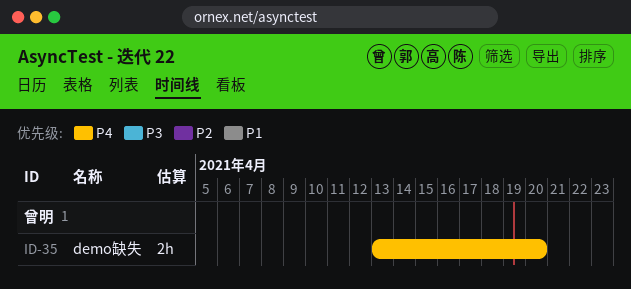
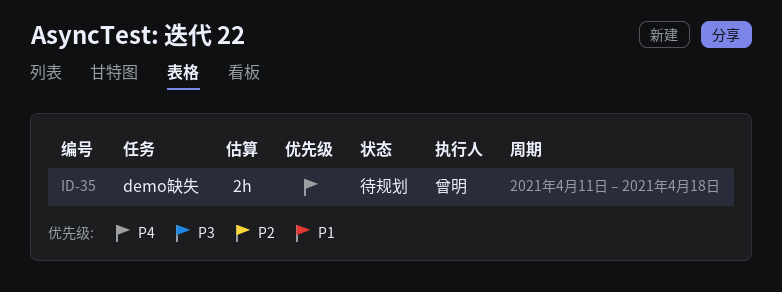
ID-35, start: Apr 13 -> Apr 11
ID-35, due: Apr 20 -> Apr 18

